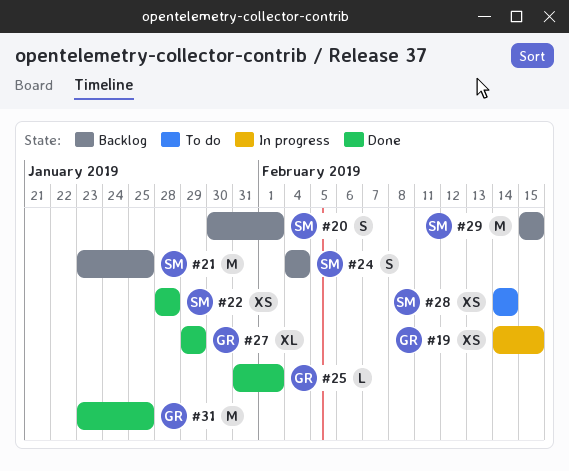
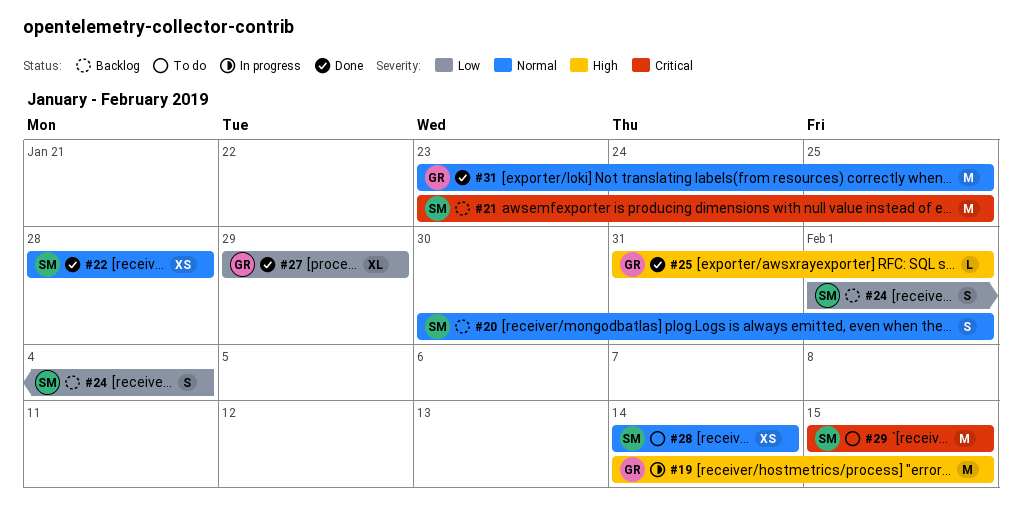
#19, estimate: XS -> M
#24, start: Feb 4 -> Feb 1
#29, status: Backlog -> To do

